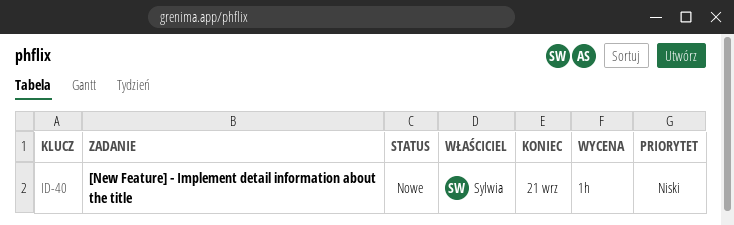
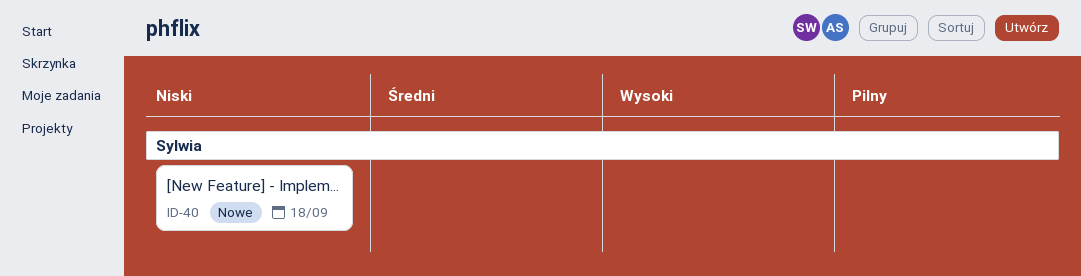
ID-40, due: Sep 21 -> Sep 18

